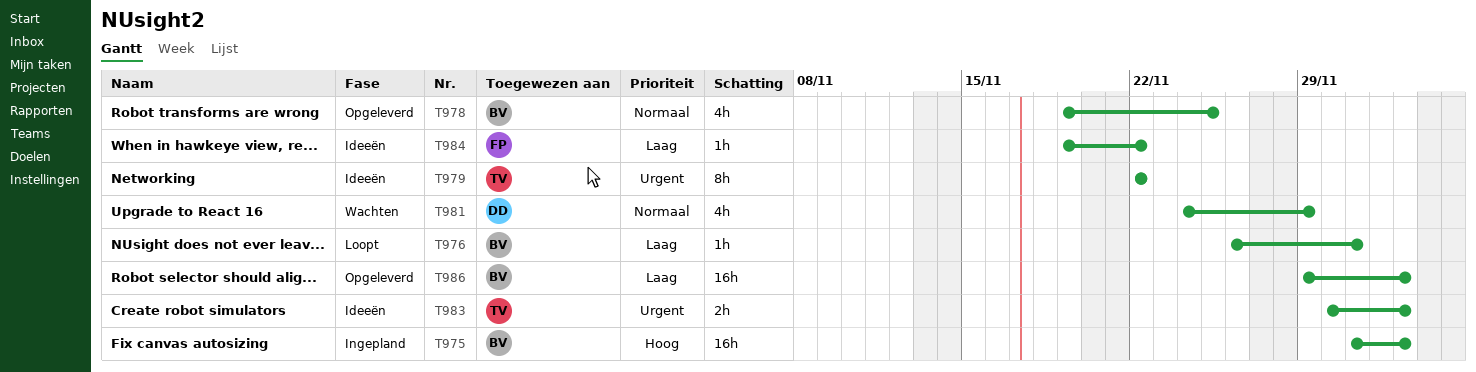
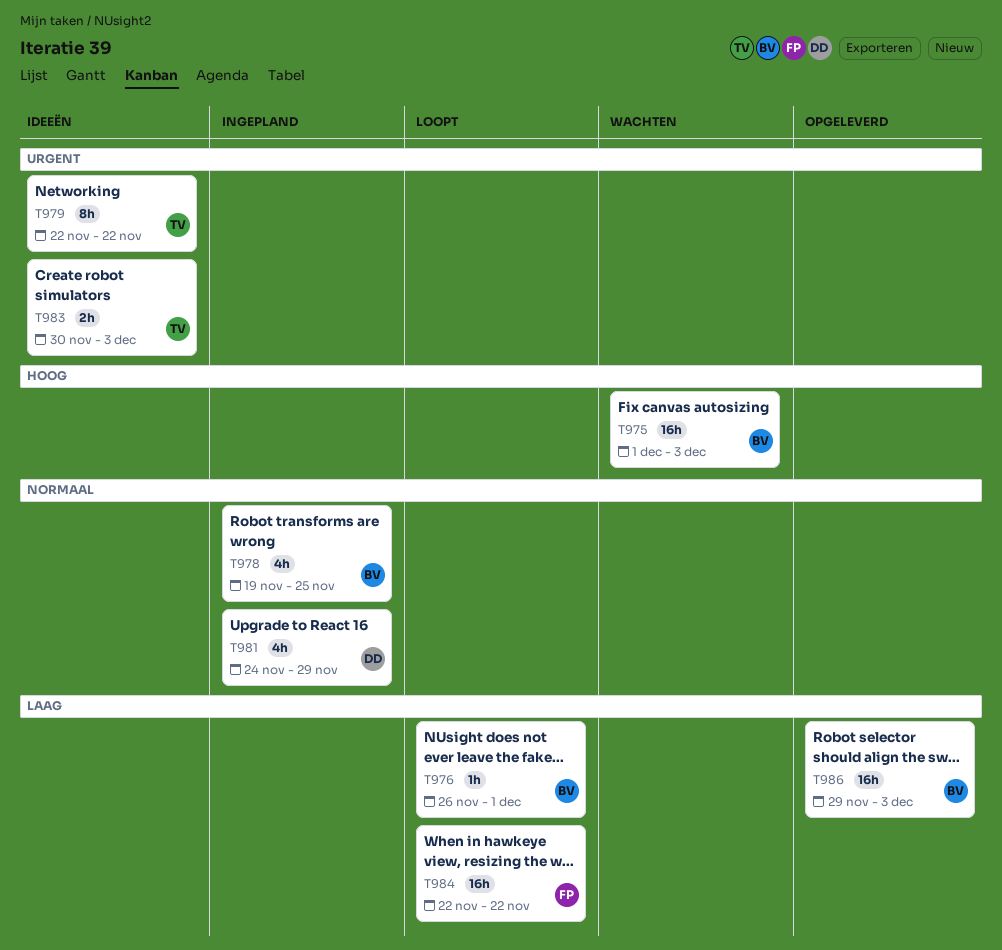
T975, status: Ingepland -> Wachten
T978, status: Opgeleverd -> Ingepland
T981, status: Wachten -> Ingepland
T984, status: Ideeën -> Loopt
T984, estimate: 1h -> 16h
T984, start: Nov 19 -> Nov 22

